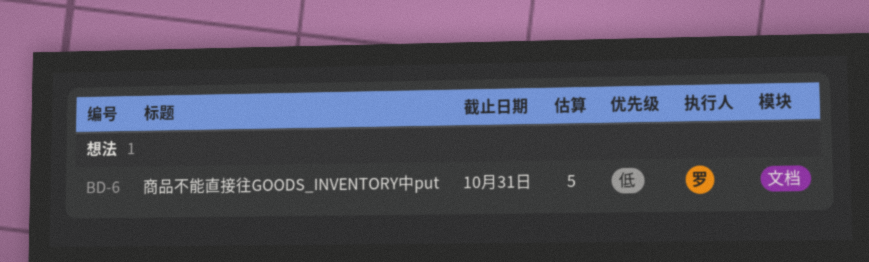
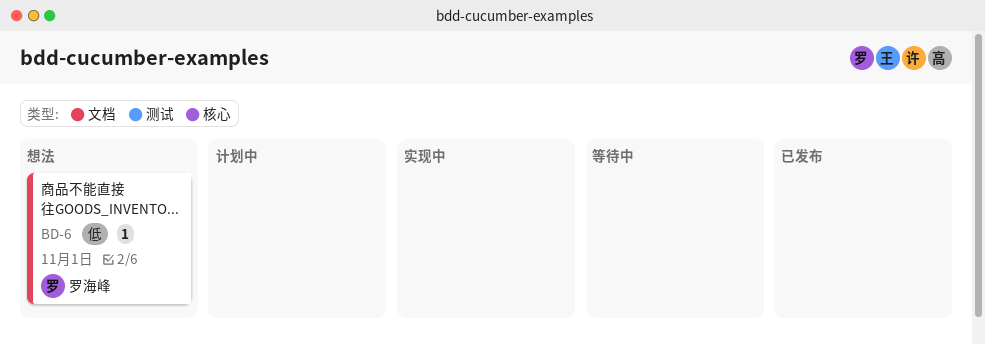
BD-6, estimate: 5 -> 1
BD-6, due: Oct 31 -> Nov 1

